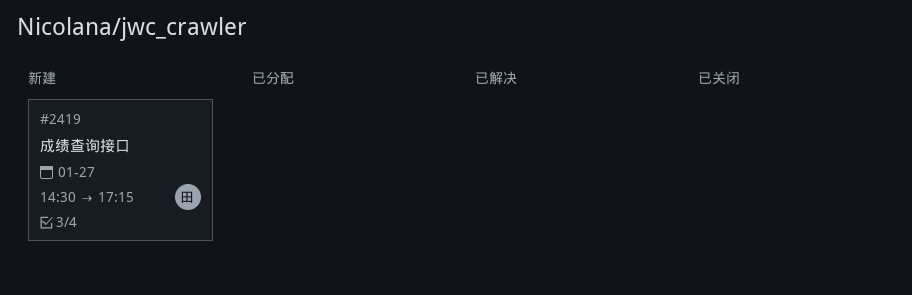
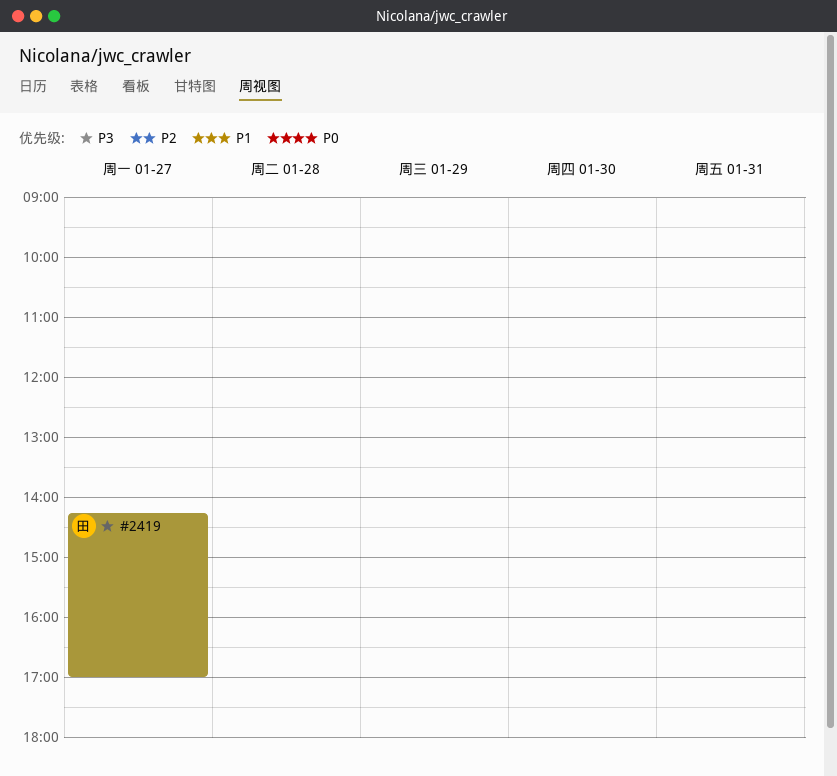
#2419, begins: 14:30 -> 14:15
#2419, ends: 17:15 -> 17:00

